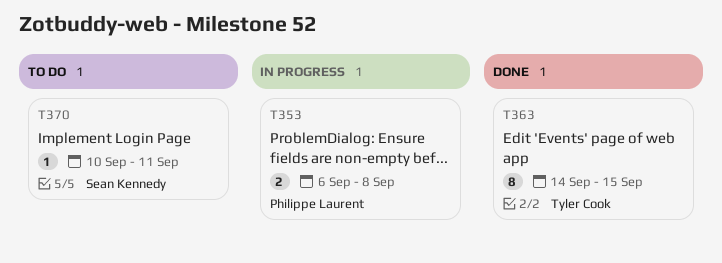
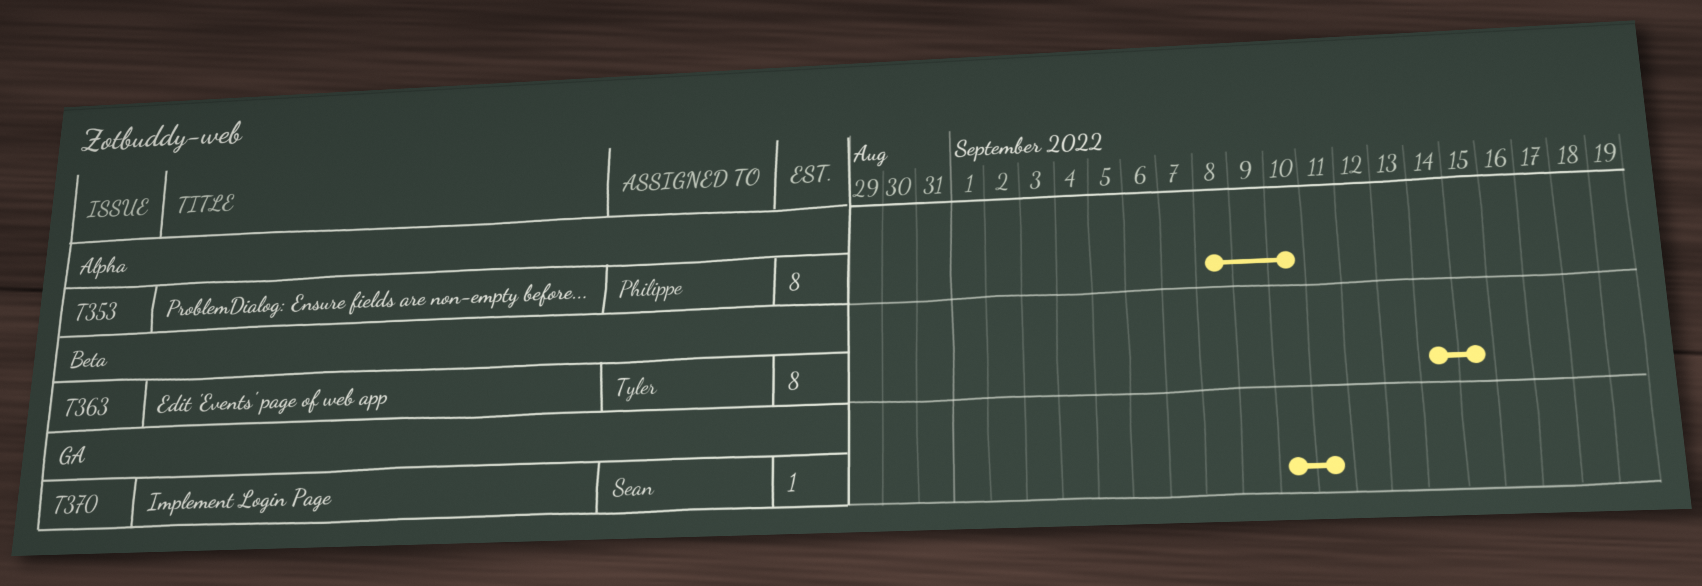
T353, estimate: 2 -> 8
T353, start: Sep 6 -> Sep 8
T353, due: Sep 8 -> Sep 10

